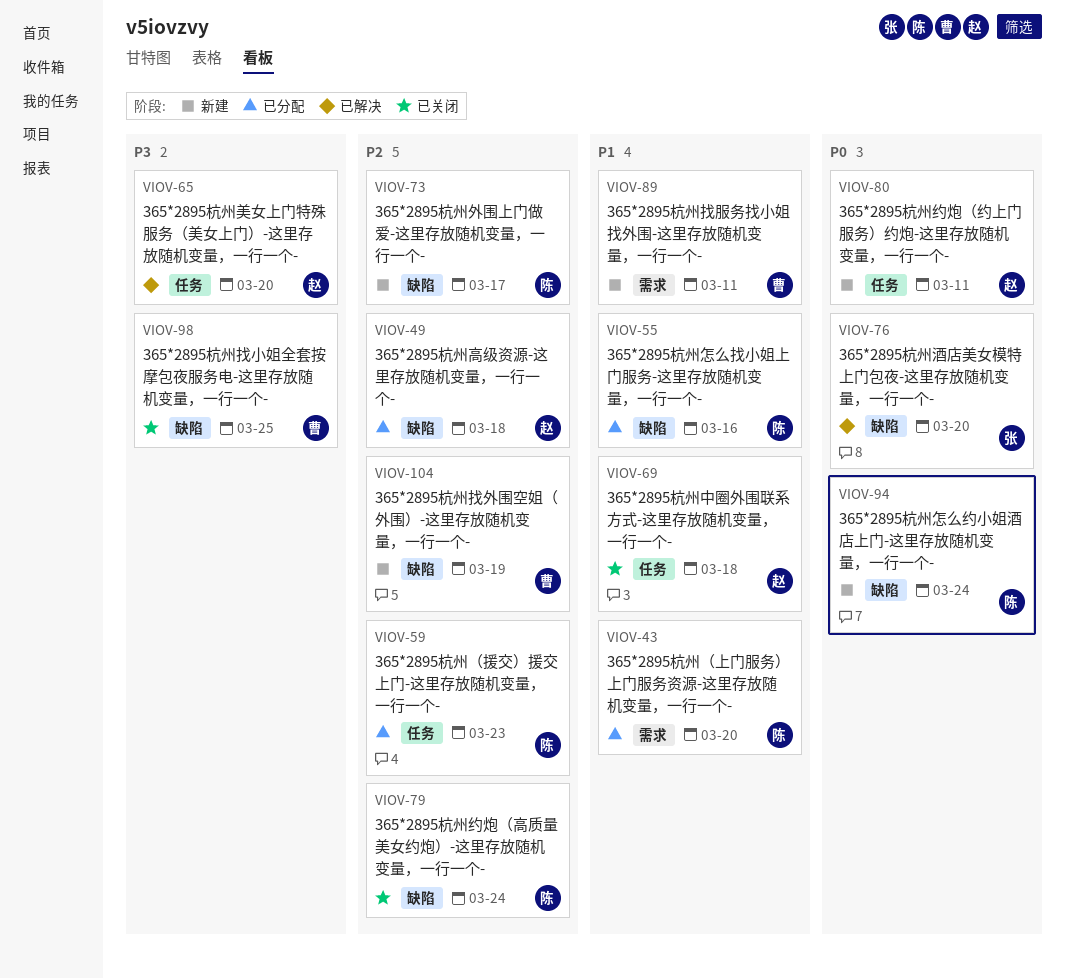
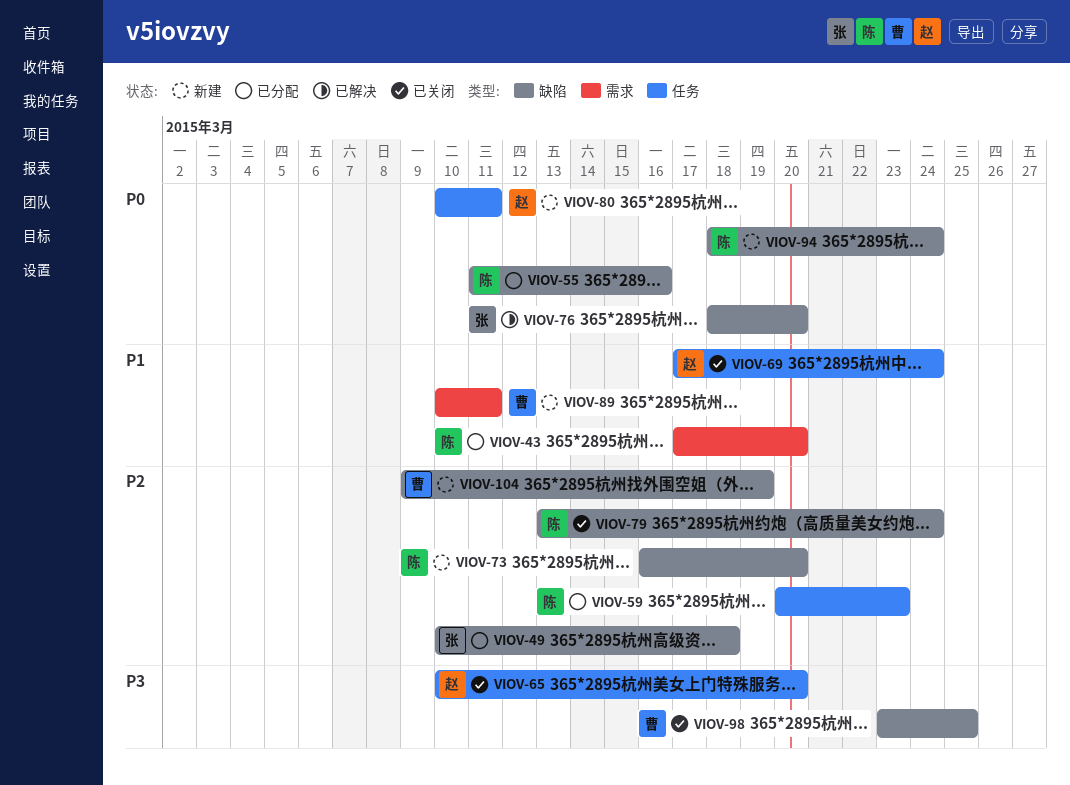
VIOV-49, owner: 赵 -> 张
VIOV-55, priority: P1 -> P0
VIOV-65, status: 已解决 -> 已关闭
VIOV-69, due: Mar 18 -> Mar 24
VIOV-73, due: Mar 17 -> Mar 20

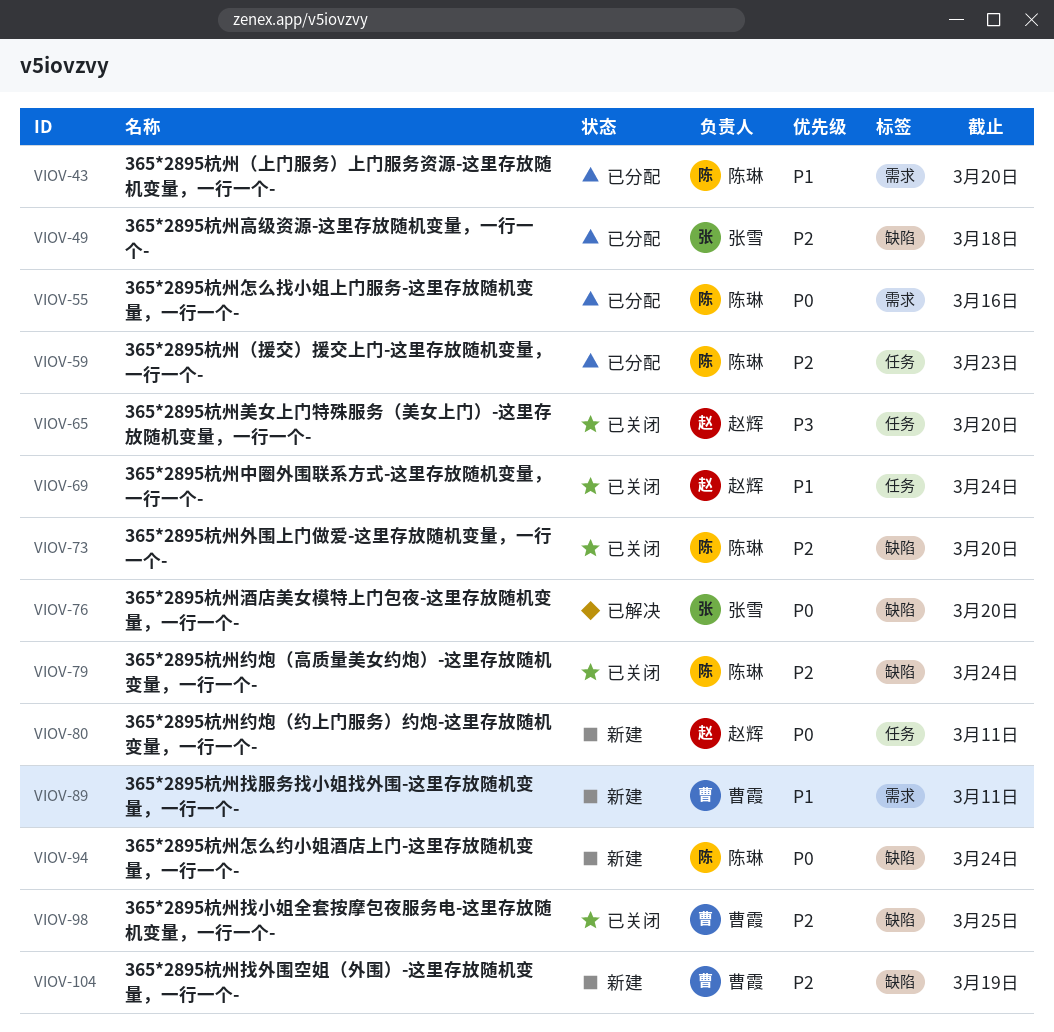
VIOV-55, label: 缺陷 -> 需求
VIOV-73, status: 新建 -> 已关闭
VIOV-98, priority: P3 -> P2

